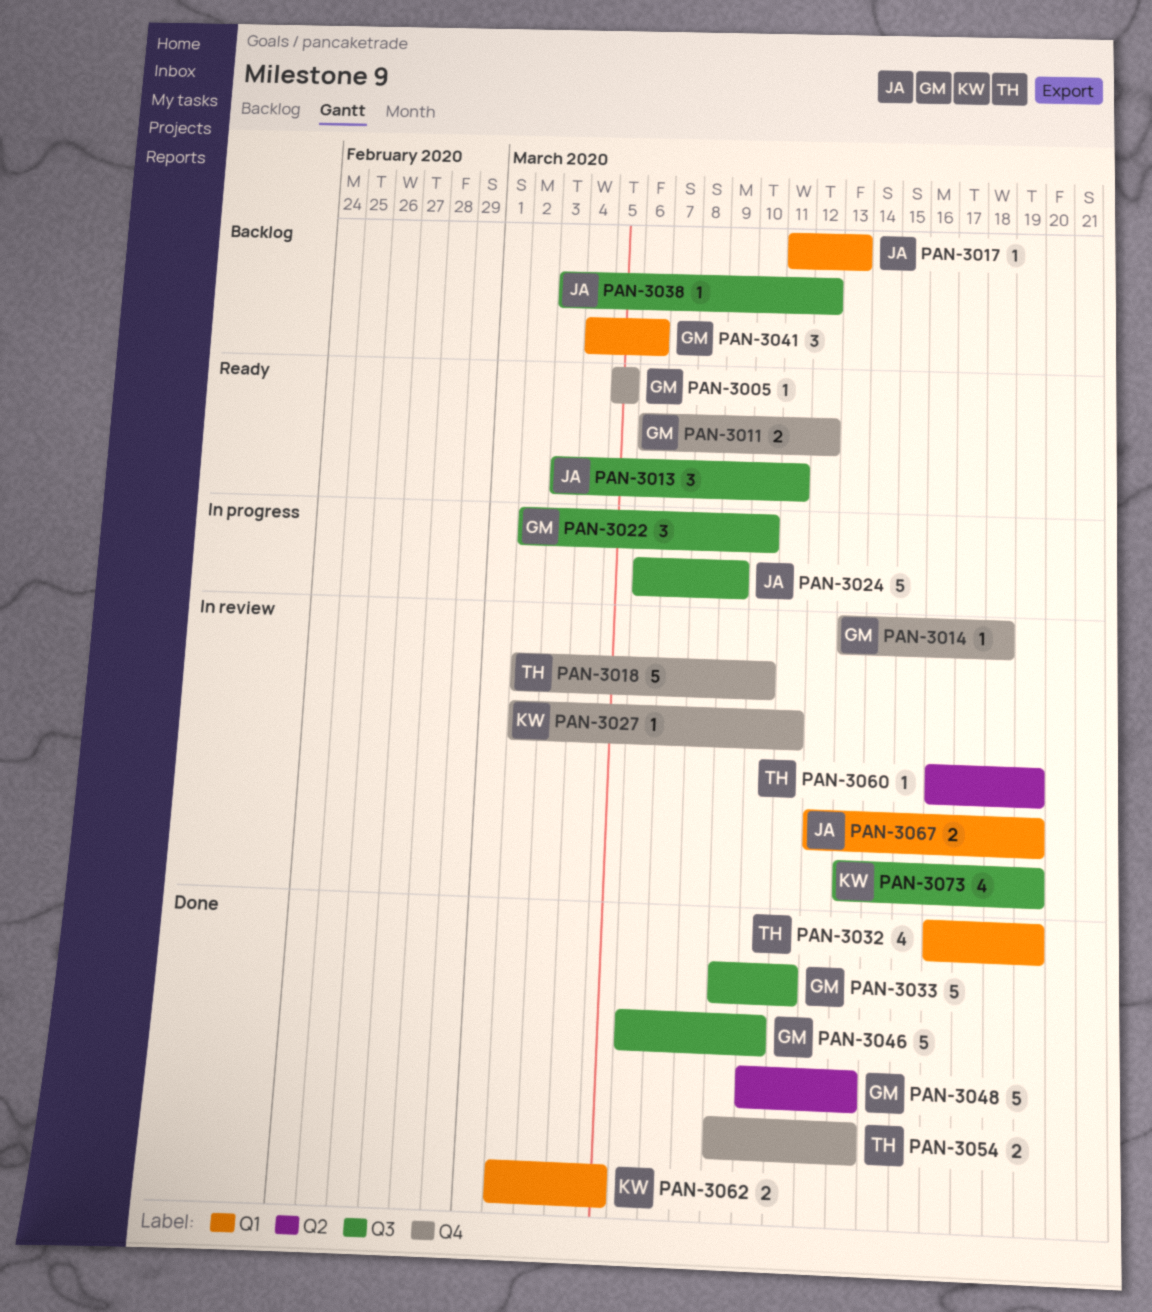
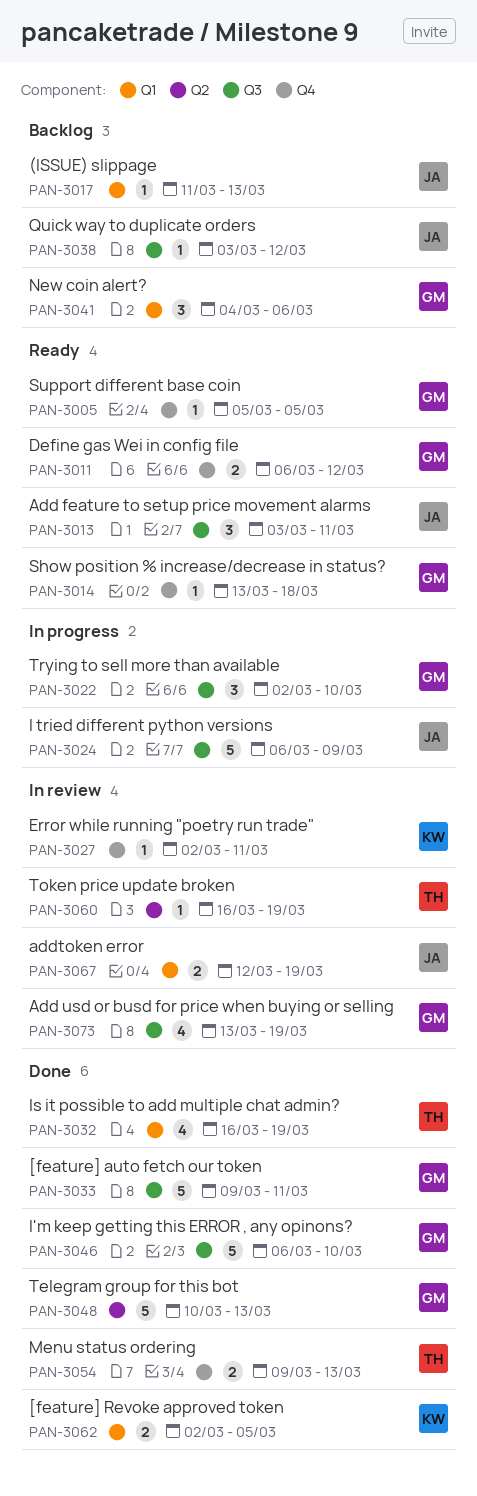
PAN-3014, status: In review -> Ready
PAN-3018: present -> none
PAN-3073, owner: KW -> GM

